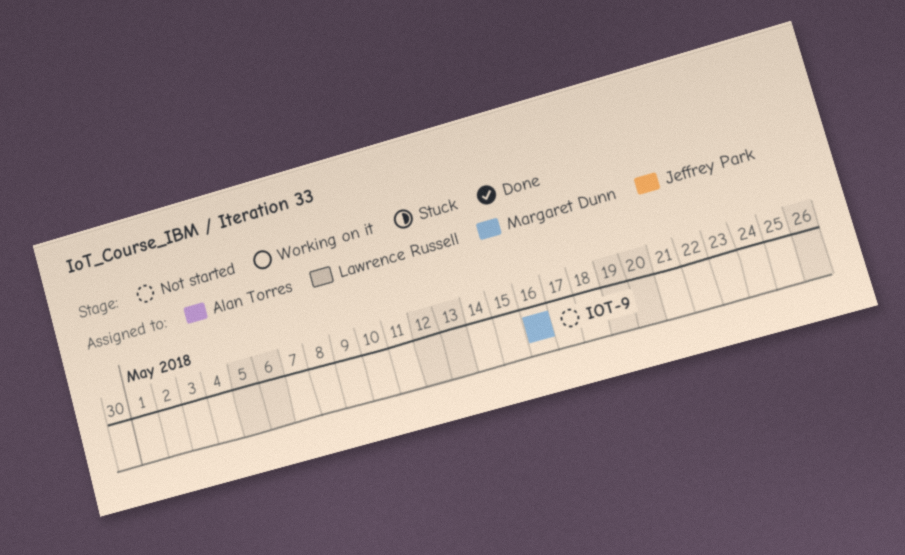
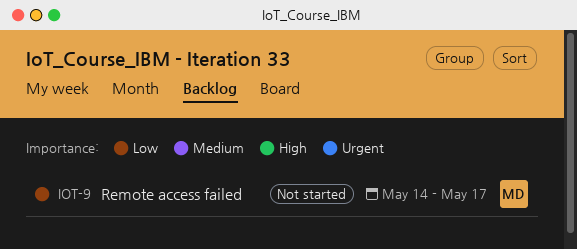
IOT-9, start: May 16 -> May 14
IOT-9, due: May 16 -> May 17

